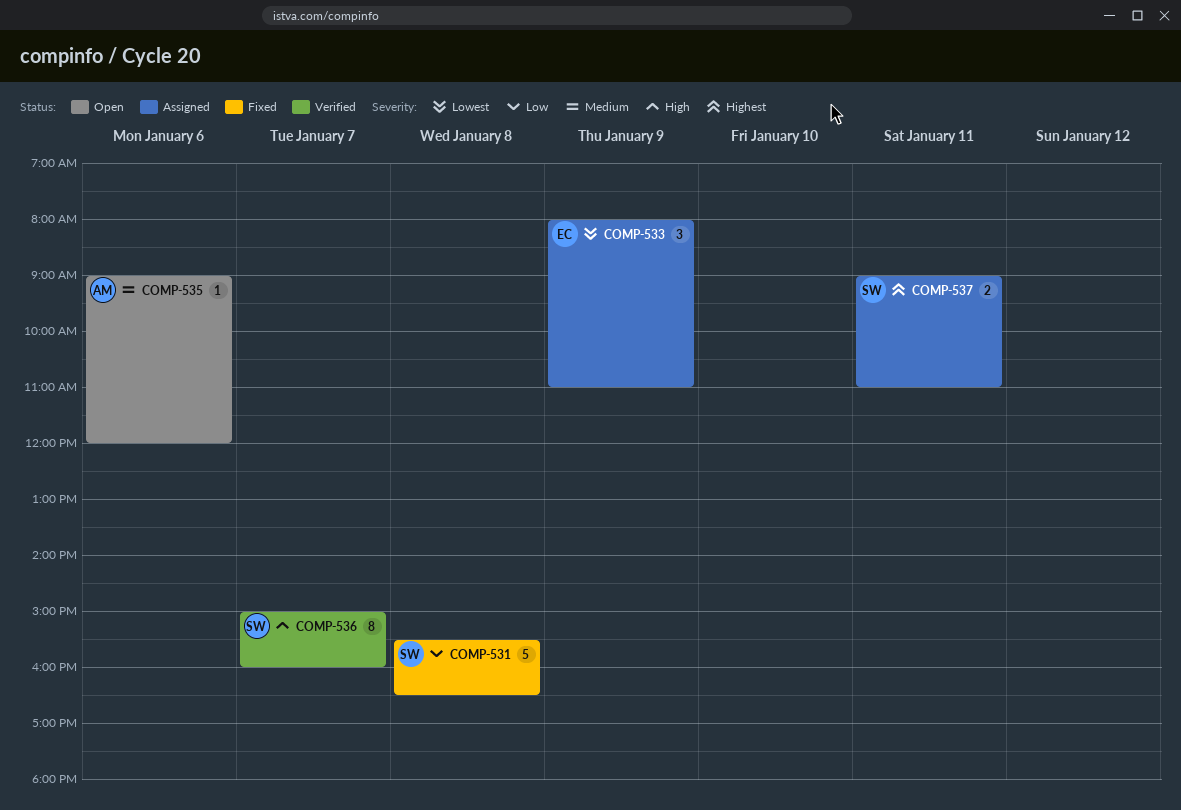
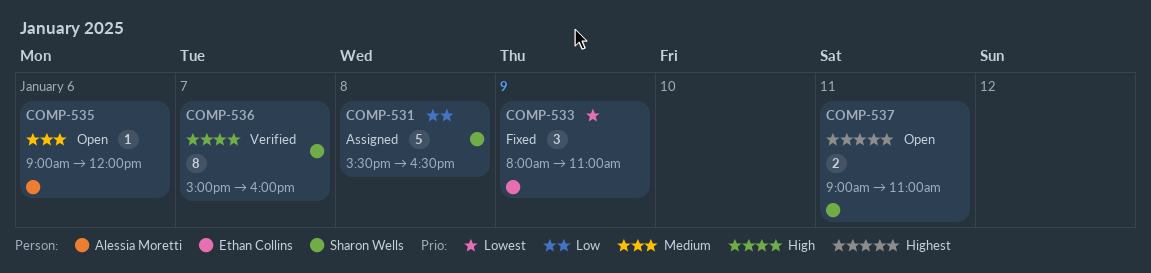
COMP-531, status: Fixed -> Assigned
COMP-533, status: Assigned -> Fixed
COMP-537, status: Assigned -> Open

